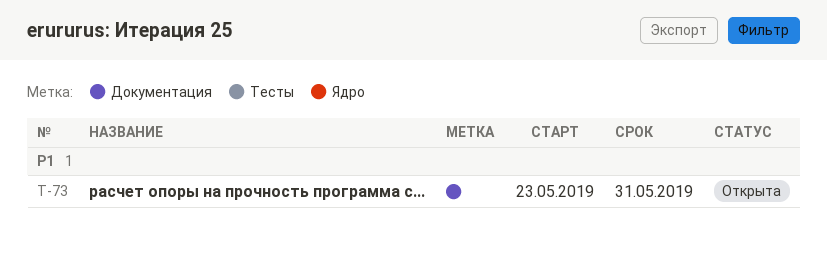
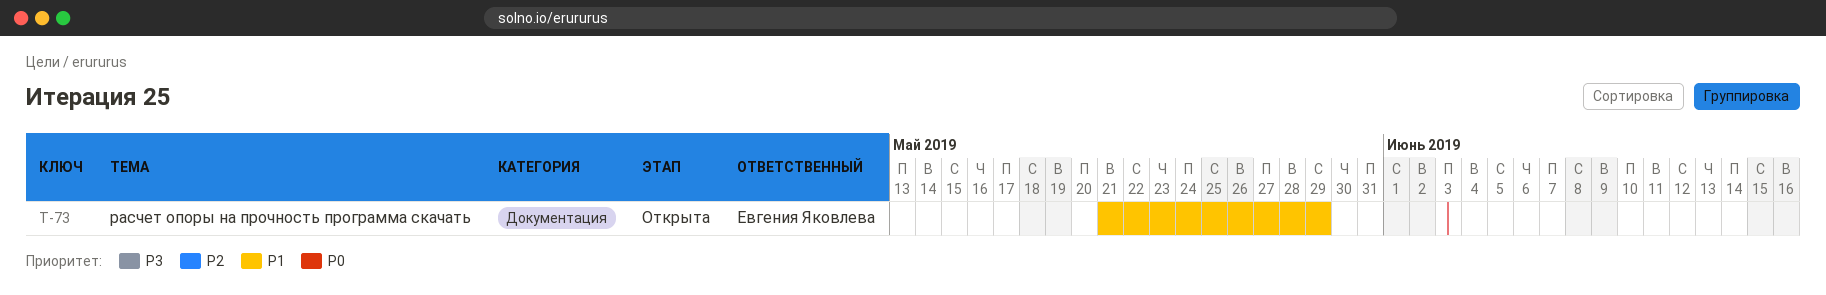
T-73, start: May 23 -> May 21
T-73, due: May 31 -> May 29

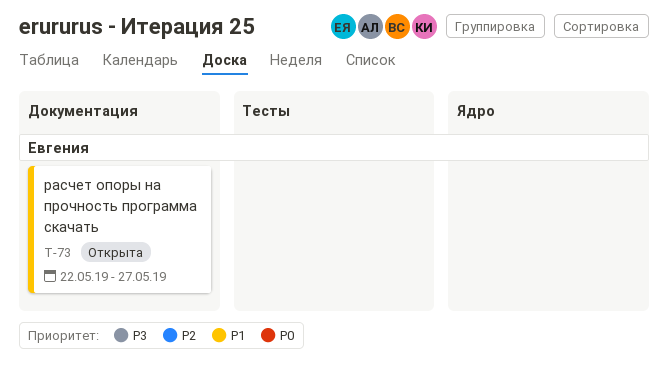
T-73, start: May 21 -> May 22
T-73, due: May 29 -> May 27

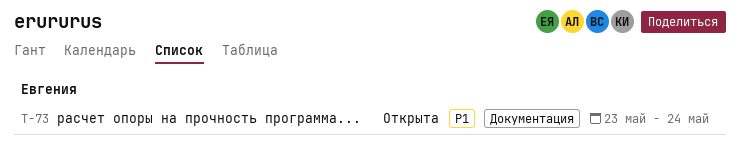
T-73, start: May 22 -> May 23
T-73, due: May 27 -> May 24

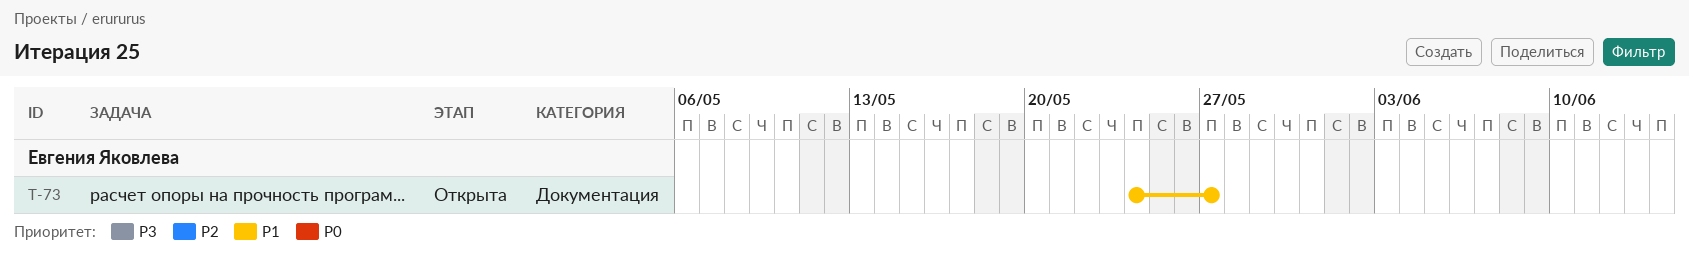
T-73, start: May 23 -> May 24
T-73, due: May 24 -> May 27

